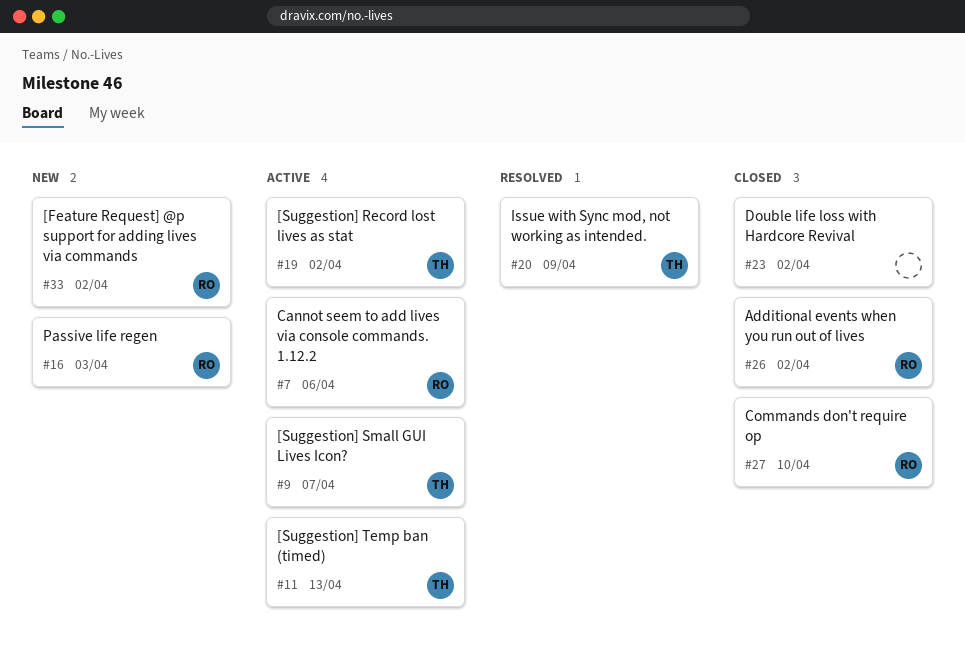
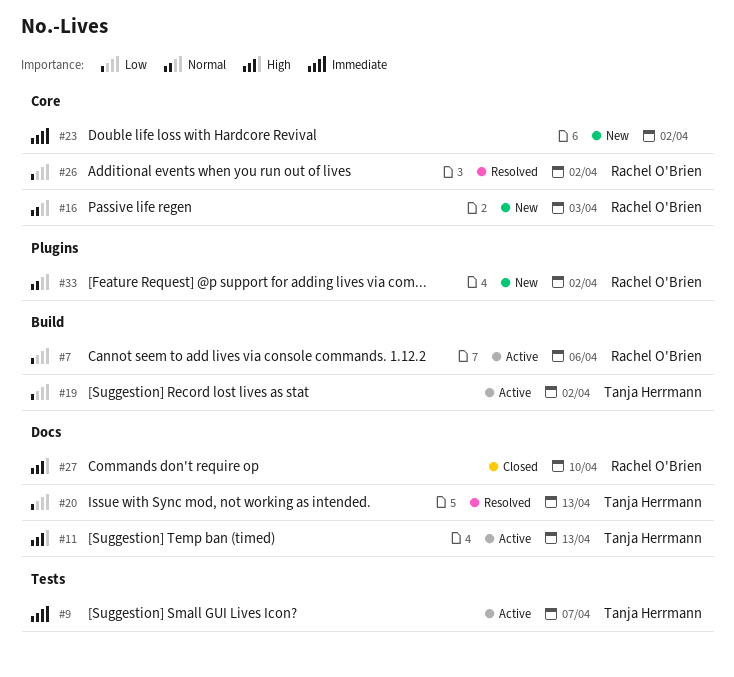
#20, due: Apr 9 -> Apr 13
#23, status: Closed -> New
#26, status: Closed -> Resolved

